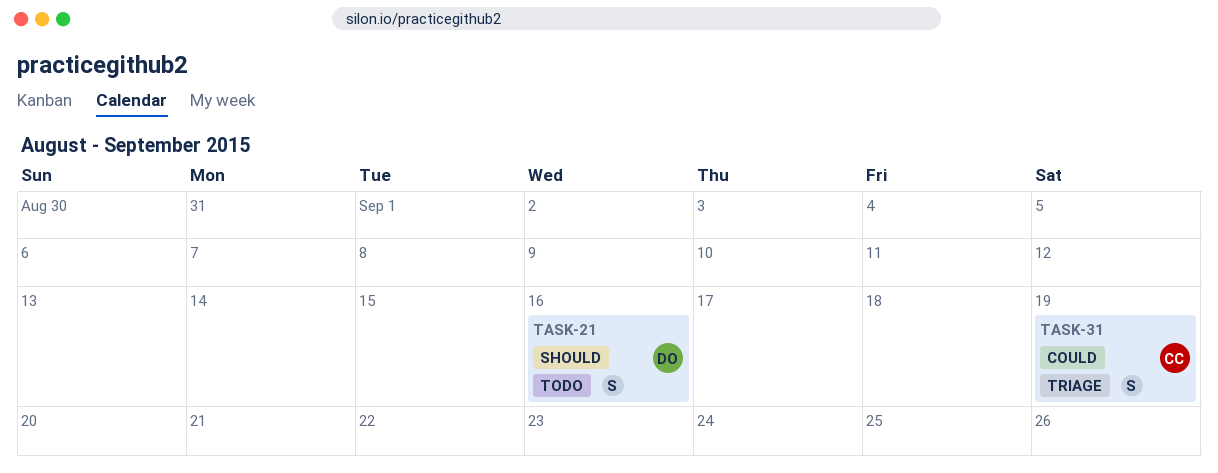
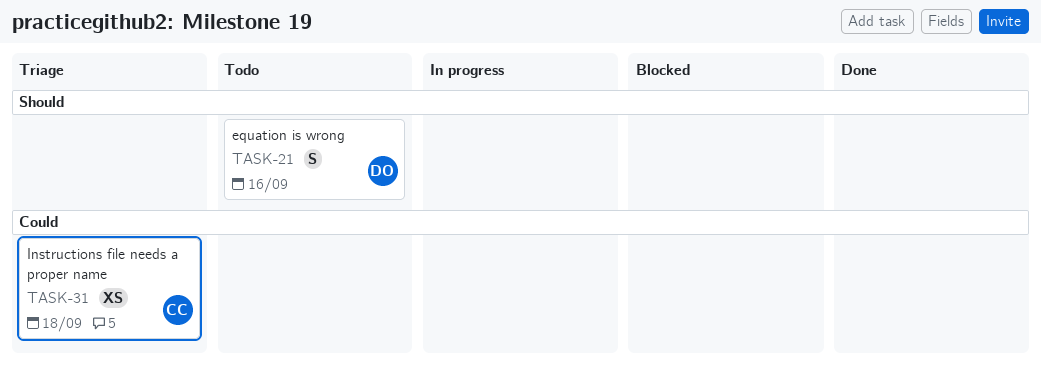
TASK-31, estimate: S -> XS
TASK-31, due: Sep 19 -> Sep 18

